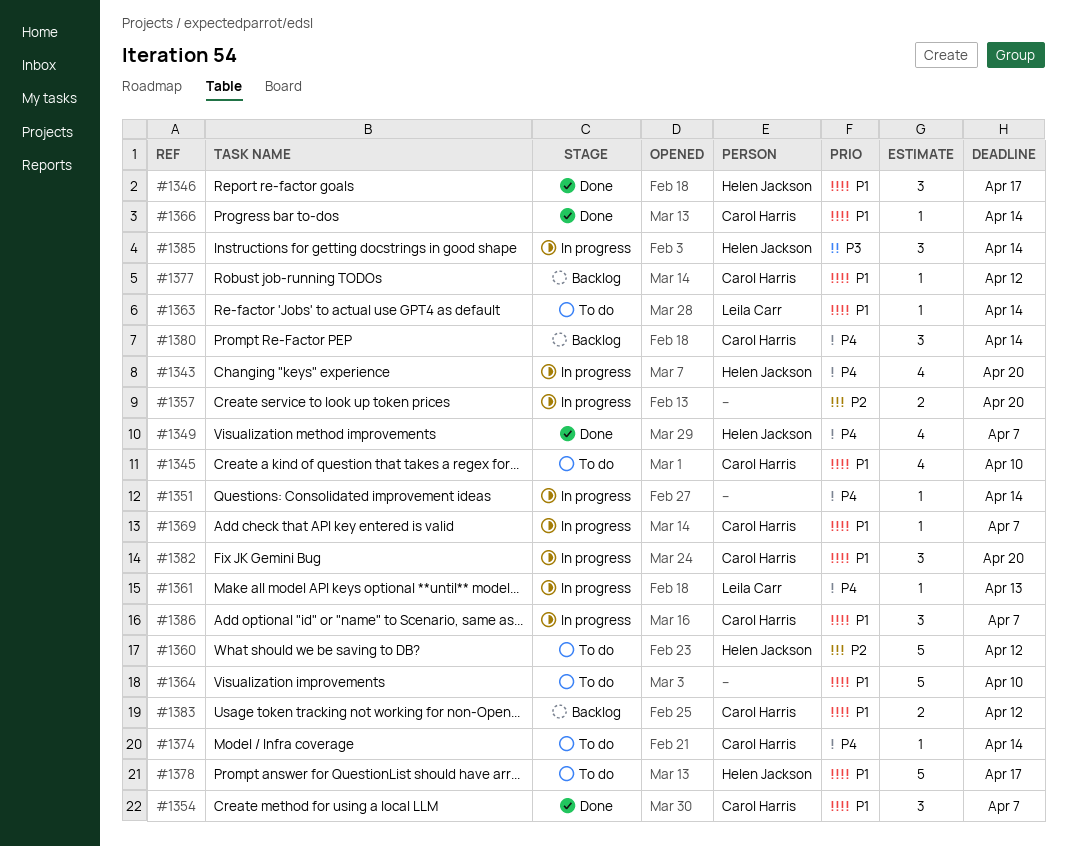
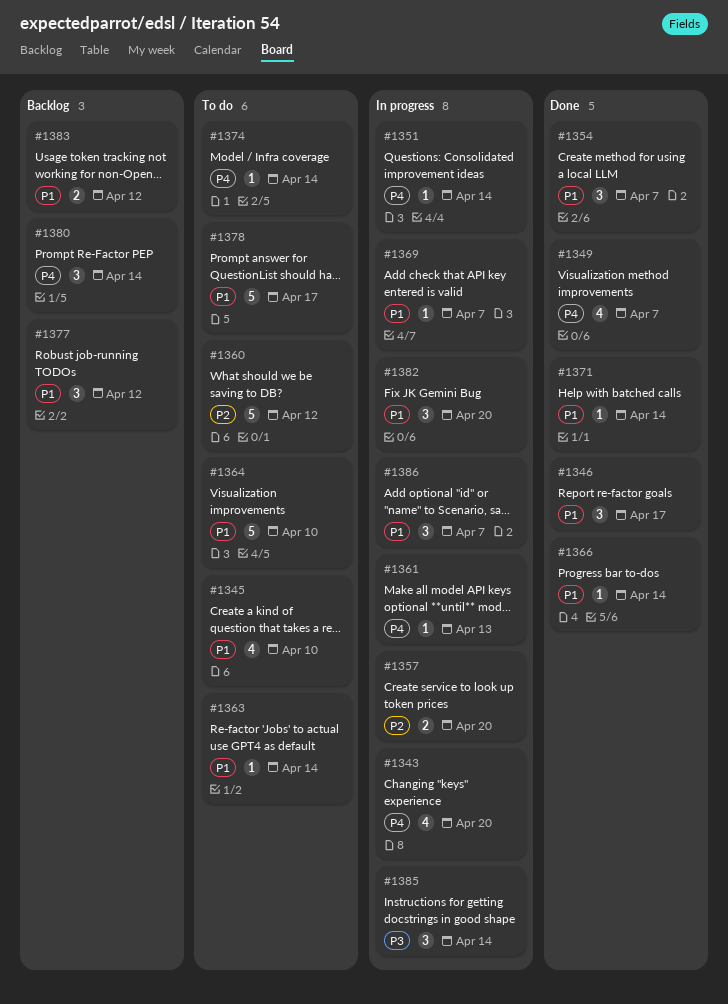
#1371: none -> present
#1377, estimate: 1 -> 3

